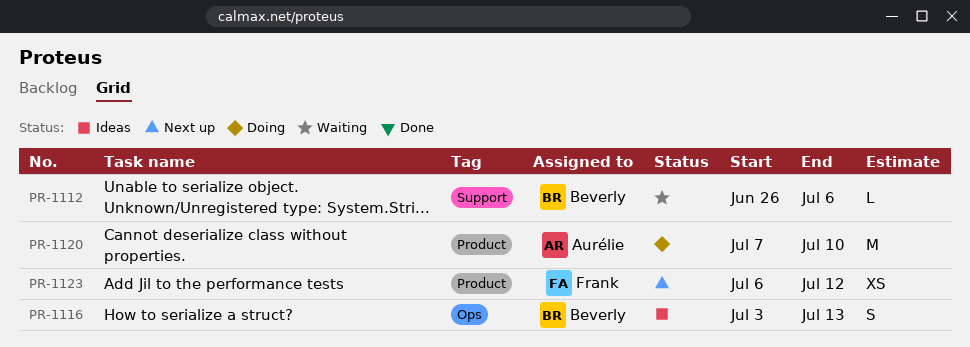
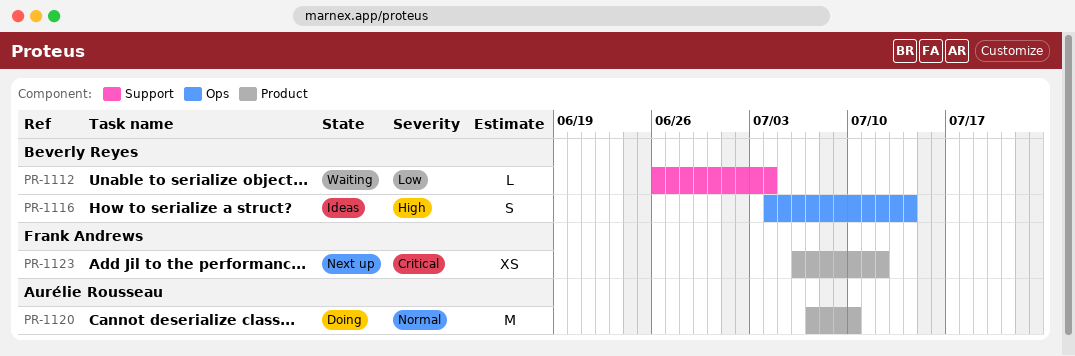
PR-1112, due: Jul 6 -> Jul 4
PR-1116, start: Jul 3 -> Jul 4
PR-1116, due: Jul 13 -> Jul 14

